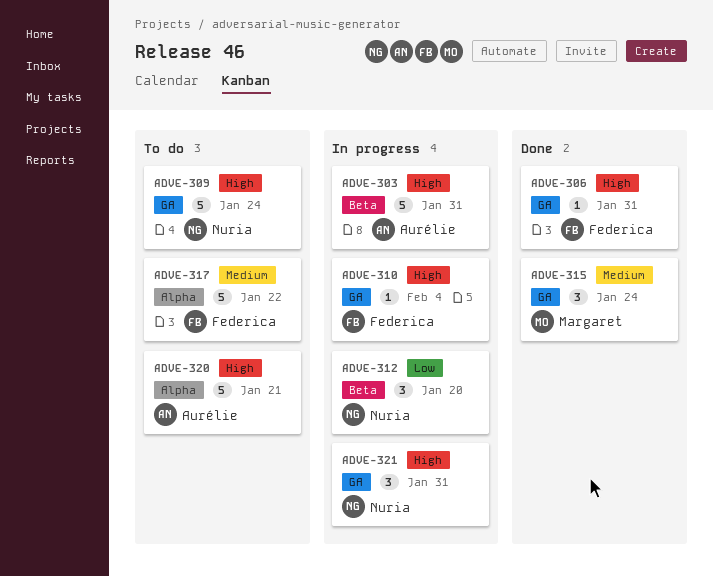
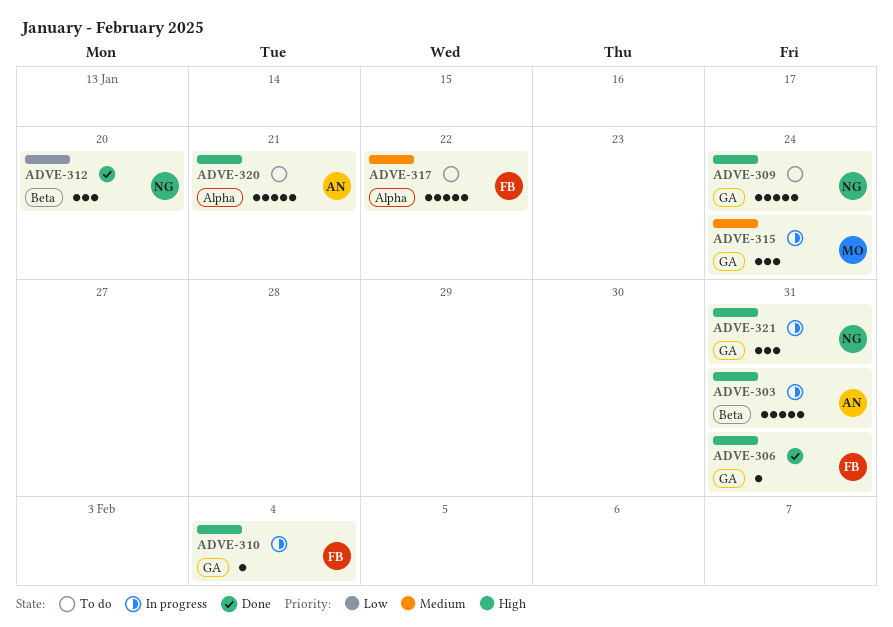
ADVE-312, status: In progress -> Done
ADVE-315, status: Done -> In progress

